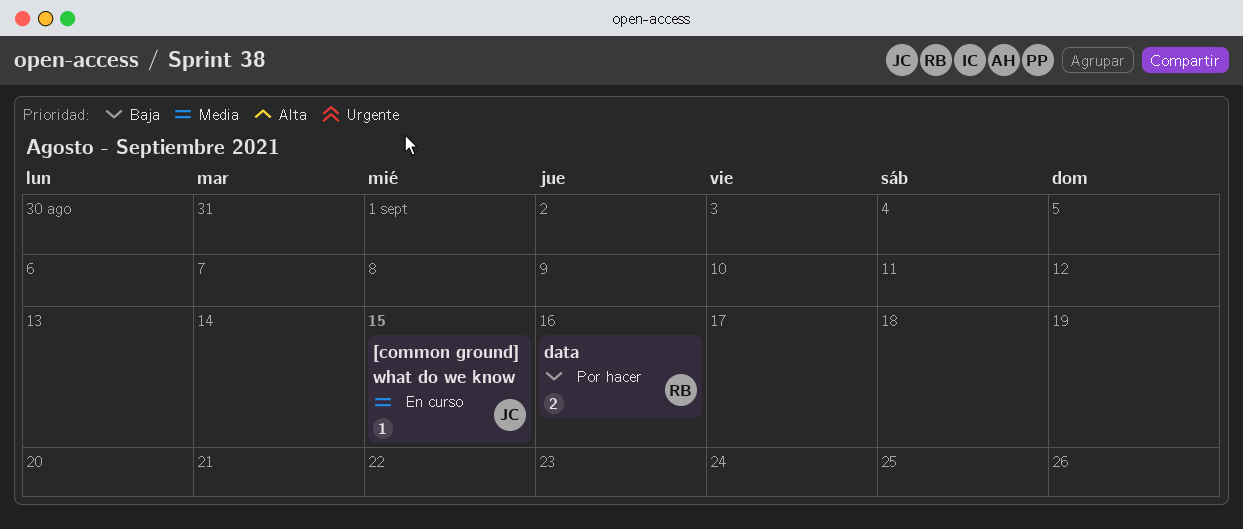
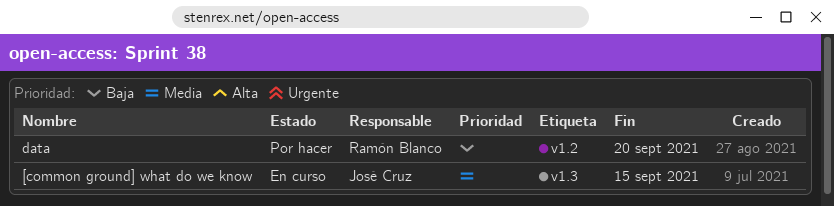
data, due: Sep 16 -> Sep 20

